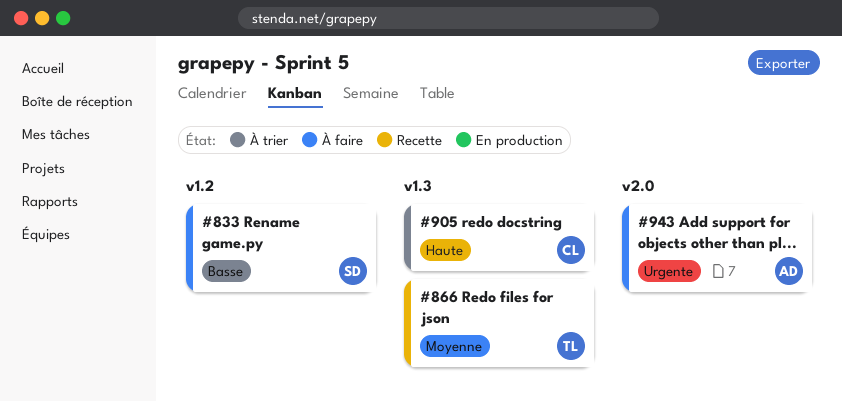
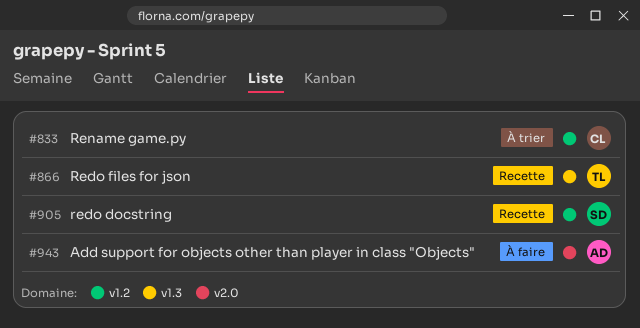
#833, status: À faire -> À trier
#833, owner: SD -> CL
#905, status: À trier -> Recette
#905, owner: CL -> SD
#905, label: v1.3 -> v1.2

